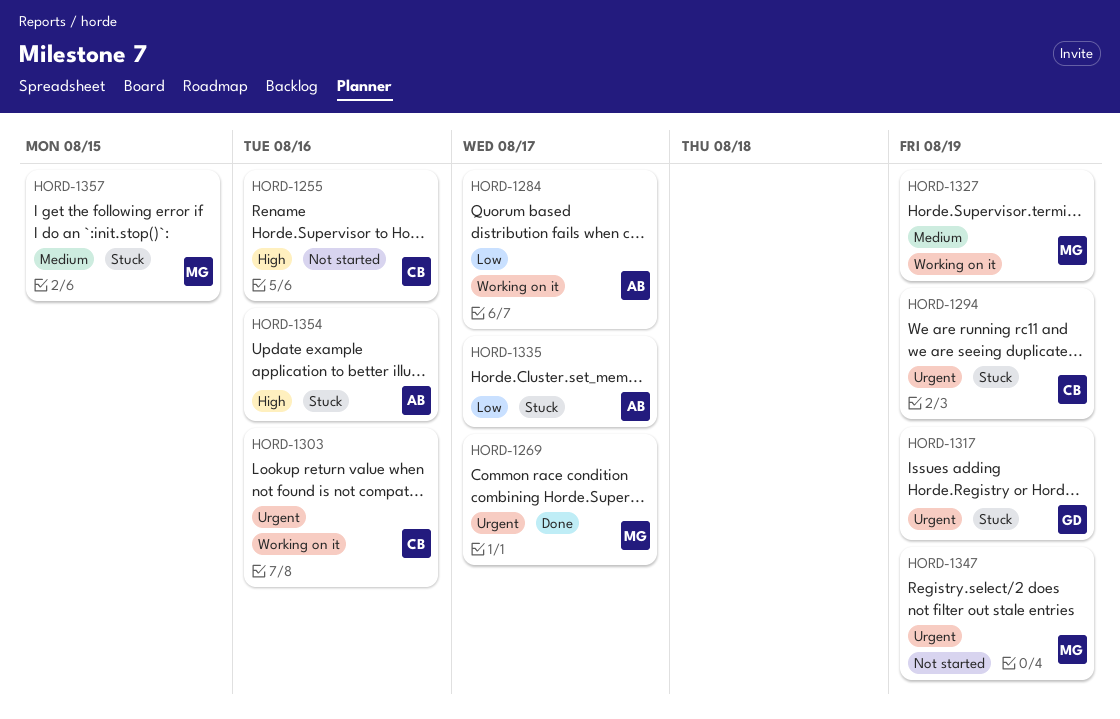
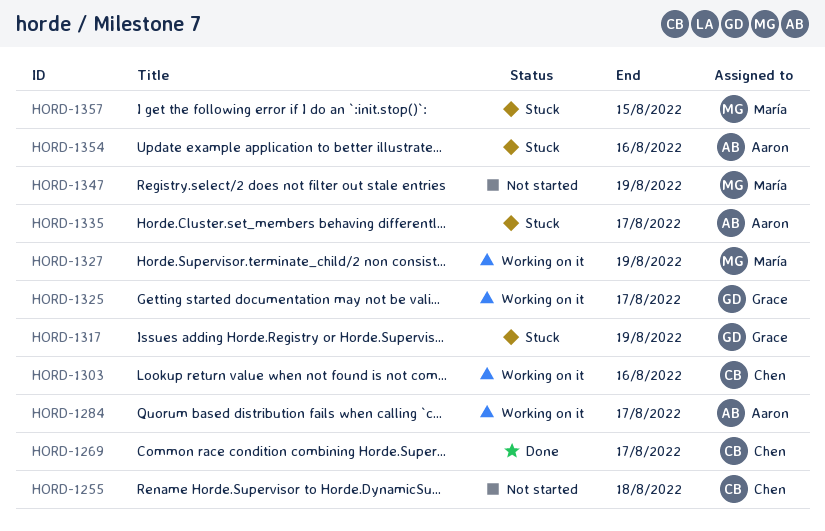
HORD-1255, due: Aug 16 -> Aug 18
HORD-1269, owner: María -> Chen
HORD-1294: present -> none
HORD-1325: none -> present

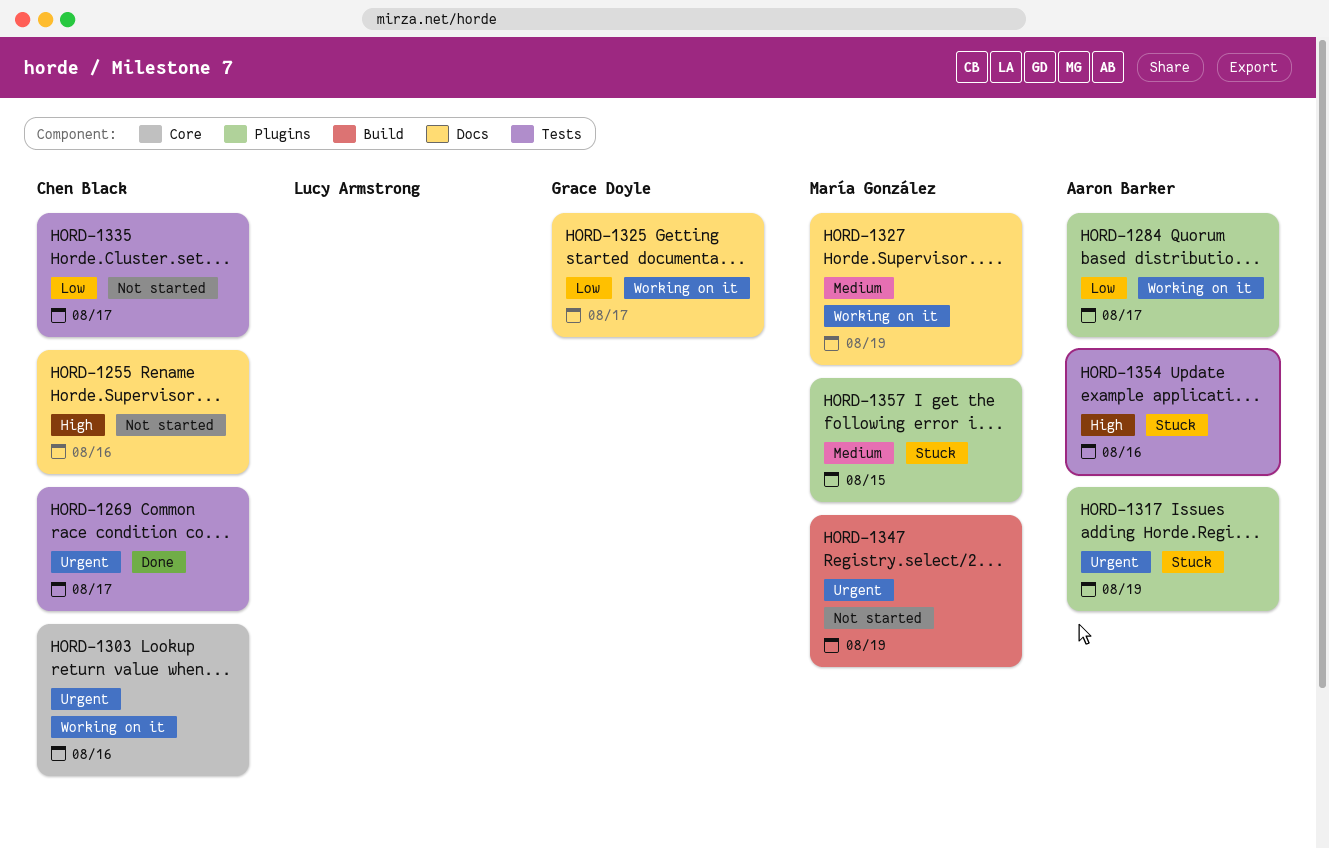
HORD-1255, due: Aug 18 -> Aug 16
HORD-1317, owner: Grace Doyle -> Aaron Barker
HORD-1335, status: Stuck -> Not started
HORD-1335, owner: Aaron Barker -> Chen Black

